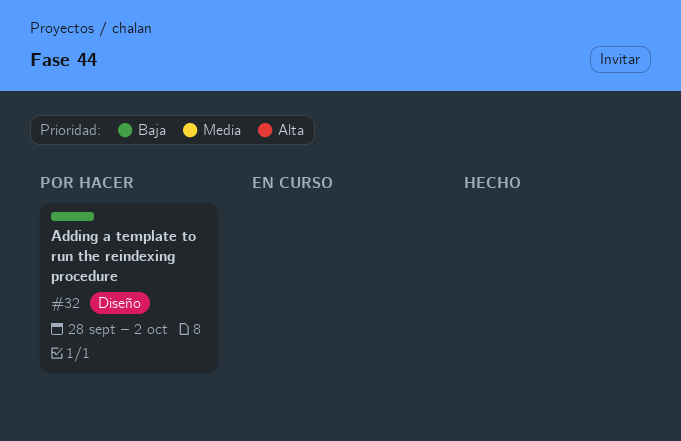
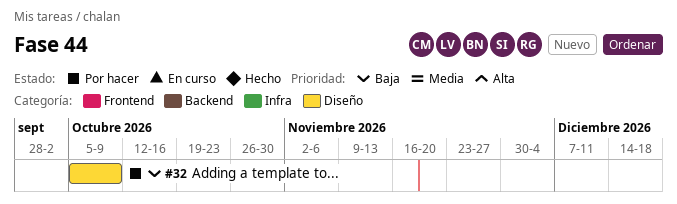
#32, start: Sep 28 -> Oct 5
#32, due: Oct 2 -> Oct 9

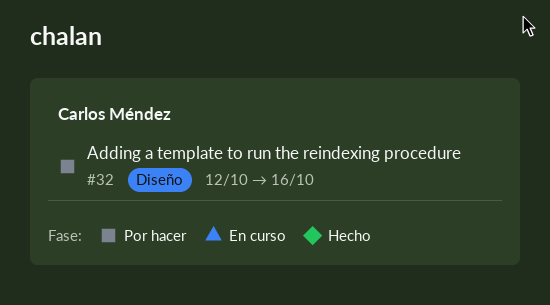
#32, start: Oct 5 -> Oct 12
#32, due: Oct 9 -> Oct 16

